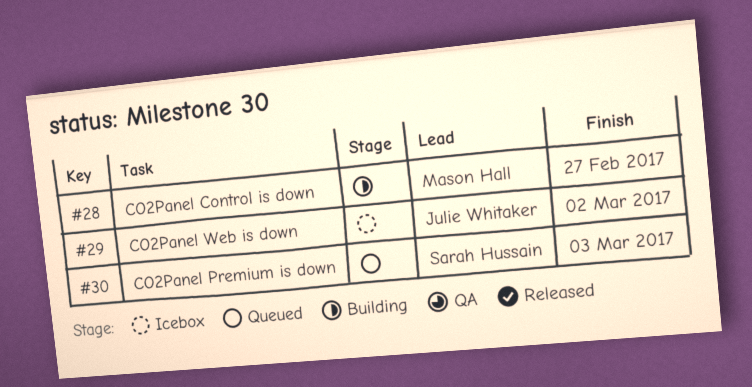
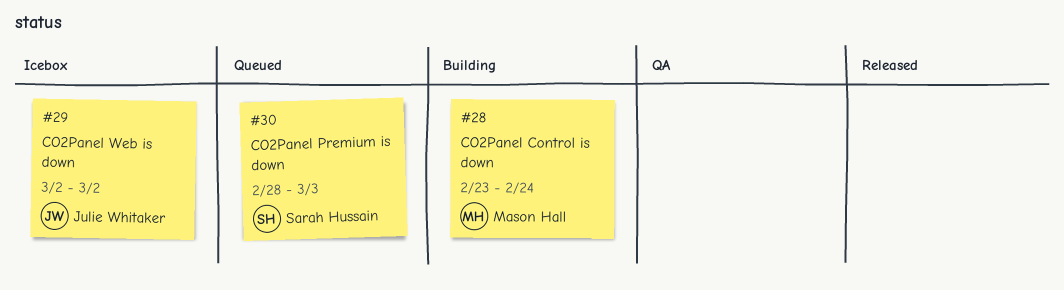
#28, due: Feb 27 -> Feb 24

